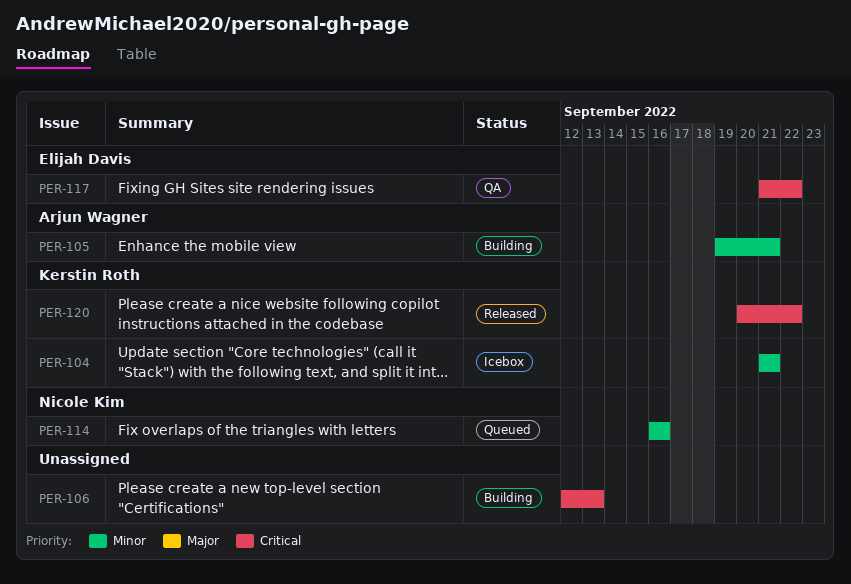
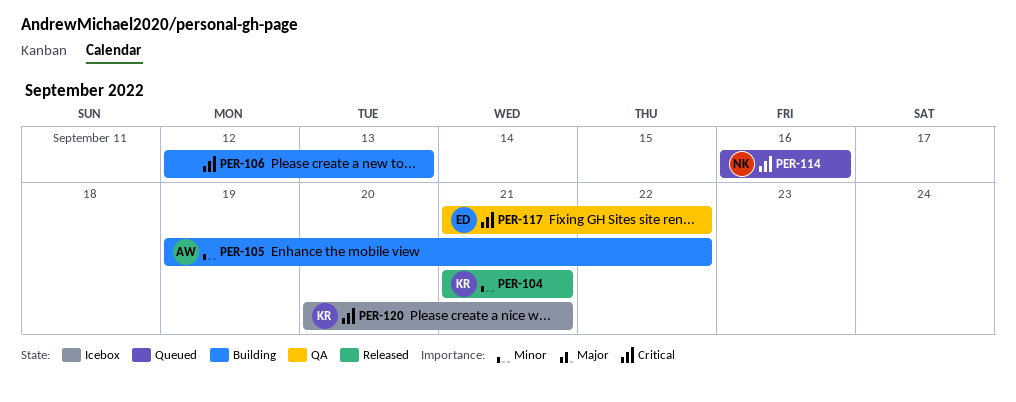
PER-104, status: Icebox -> Released
PER-105, due: Sep 21 -> Sep 22
PER-114, priority: Minor -> Critical
PER-120, status: Released -> Icebox
PER-120, due: Sep 22 -> Sep 21

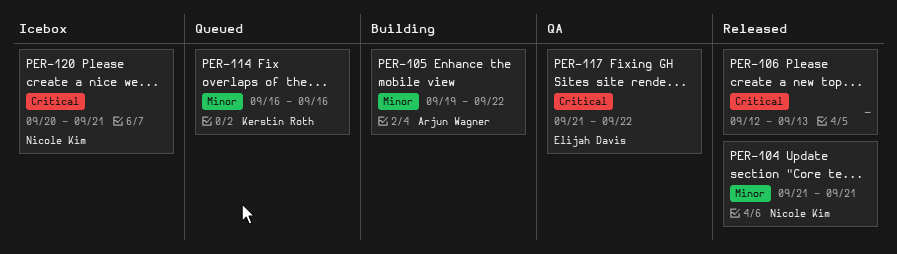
PER-104, owner: Kerstin Roth -> Nicole Kim
PER-106, status: Building -> Released
PER-114, owner: Nicole Kim -> Kerstin Roth
PER-114, priority: Critical -> Minor
PER-120, owner: Kerstin Roth -> Nicole Kim

